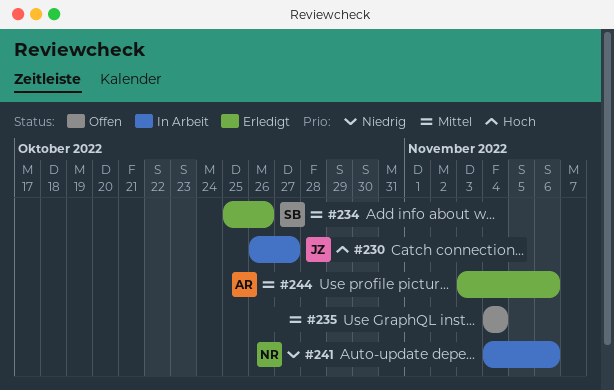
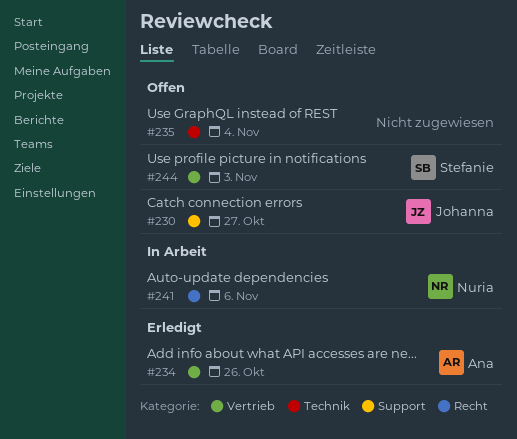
#230, status: In Arbeit -> Offen
#234, owner: Stefanie -> Ana
#244, status: Erledigt -> Offen
#244, owner: Ana -> Stefanie
#244, due: Nov 6 -> Nov 3

